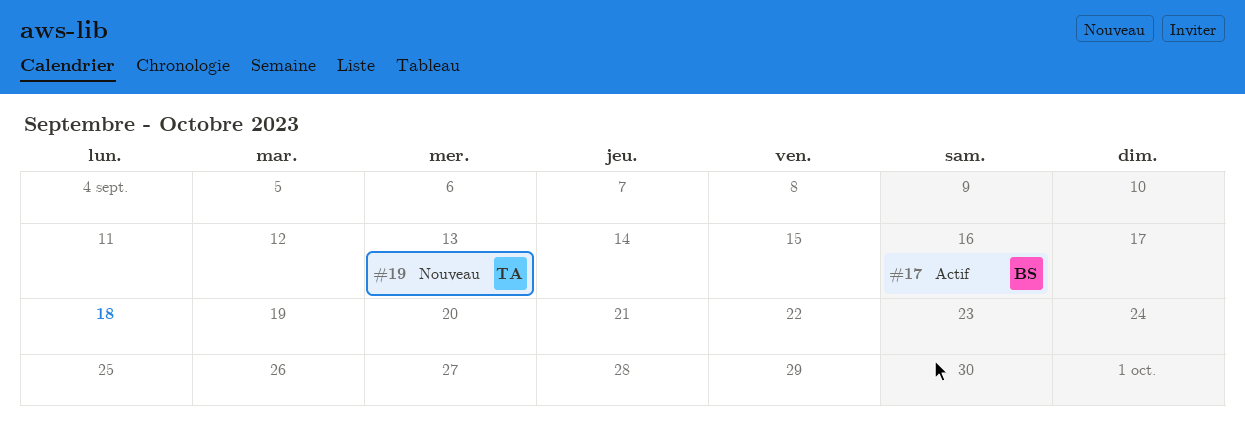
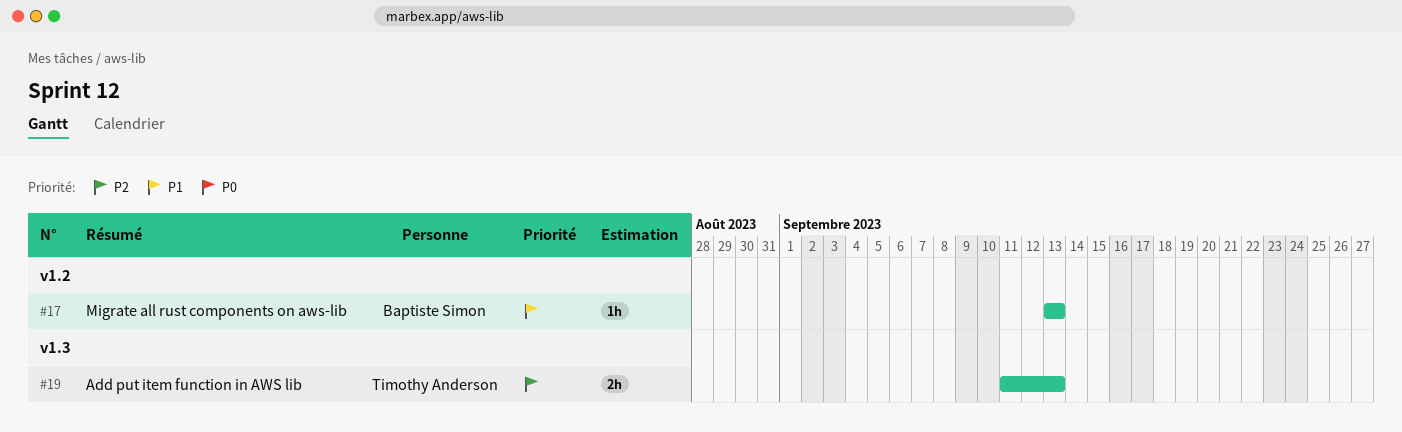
#17, due: Sep 16 -> Sep 13

